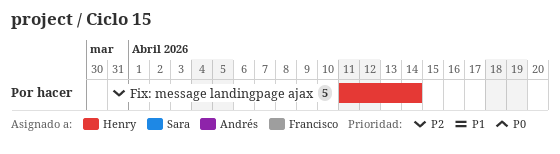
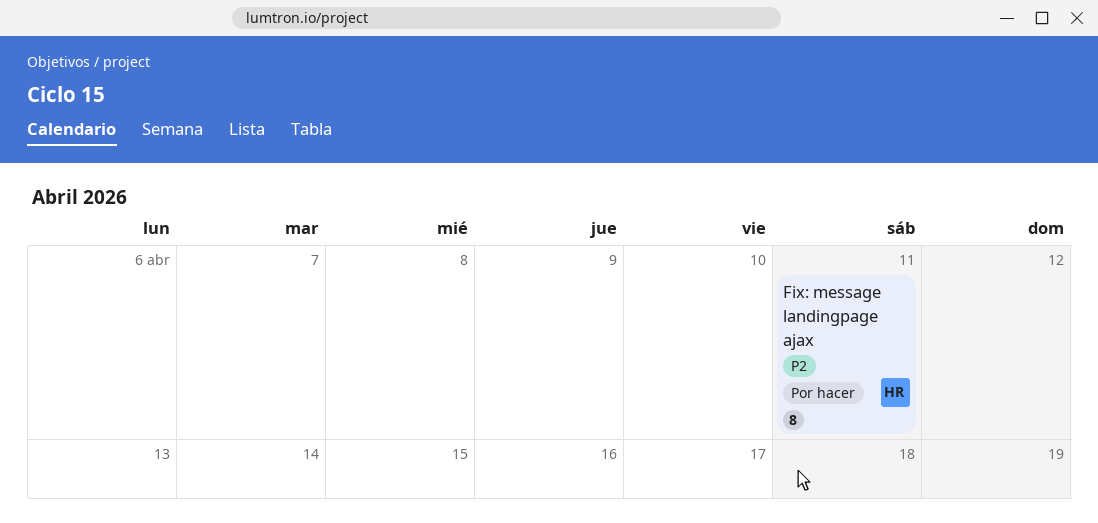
Fix: message landingpage ajax, estimate: 5 -> 8
Fix: message landingpage ajax, due: Apr 14 -> Apr 11

